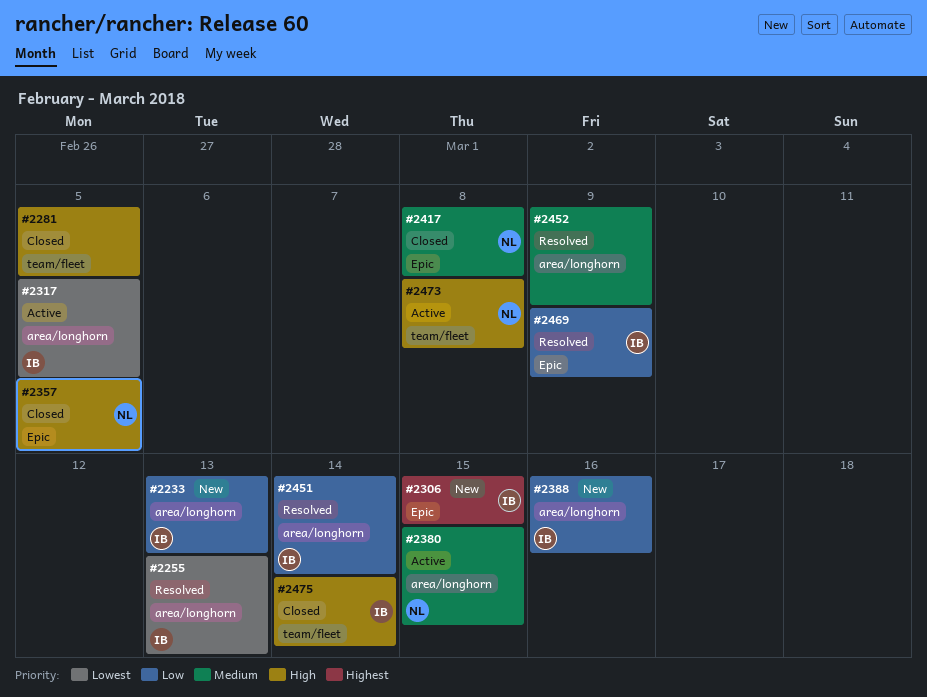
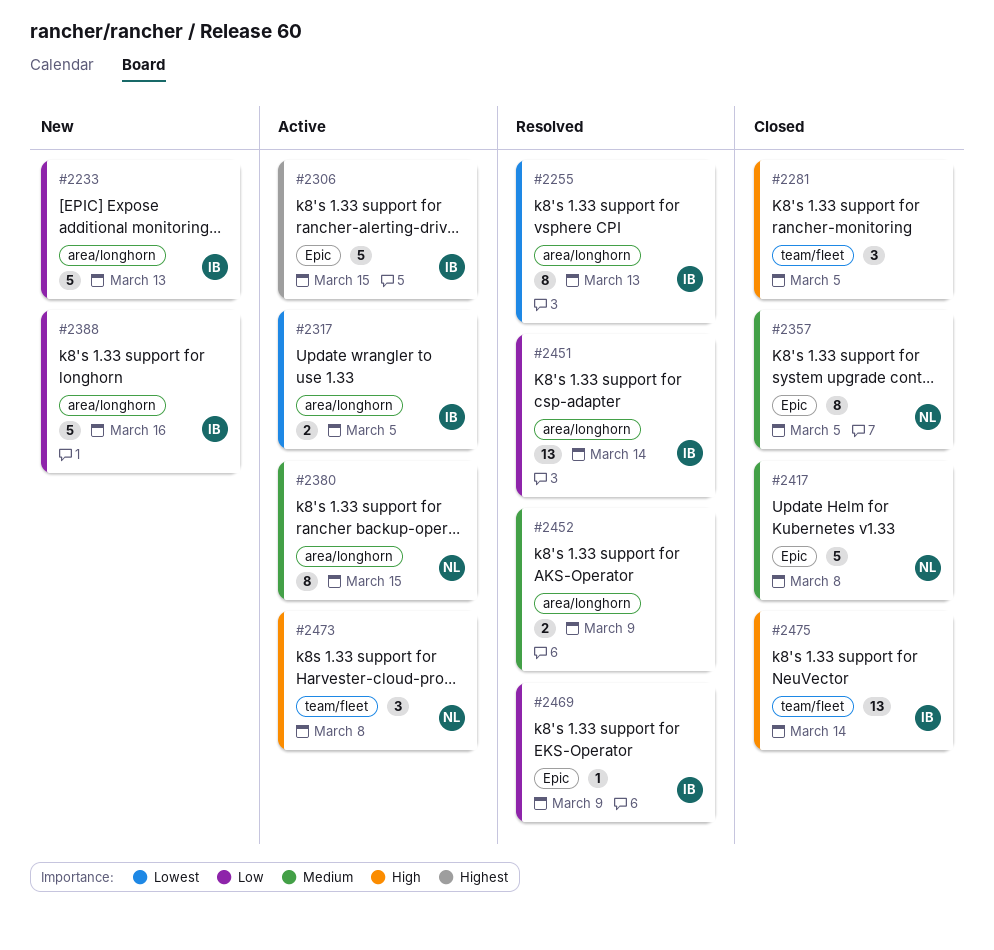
#2306, status: New -> Active
#2357, priority: High -> Medium

